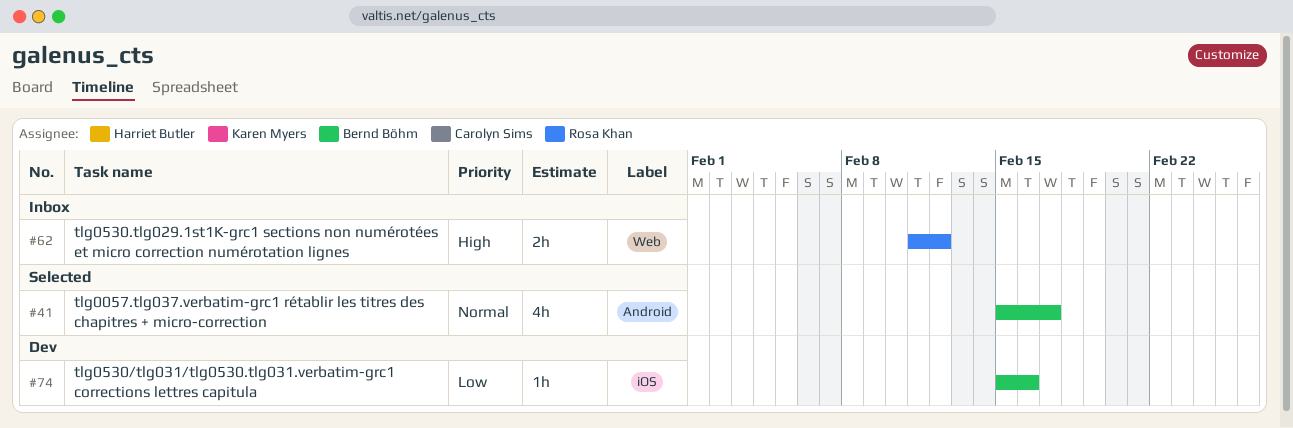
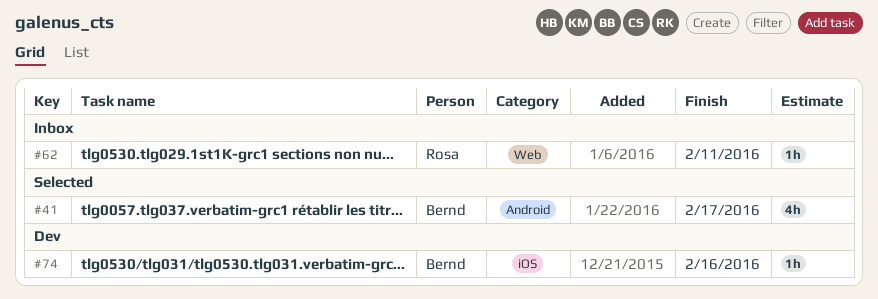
#62, estimate: 2h -> 1h
#62, due: Feb 12 -> Feb 11

